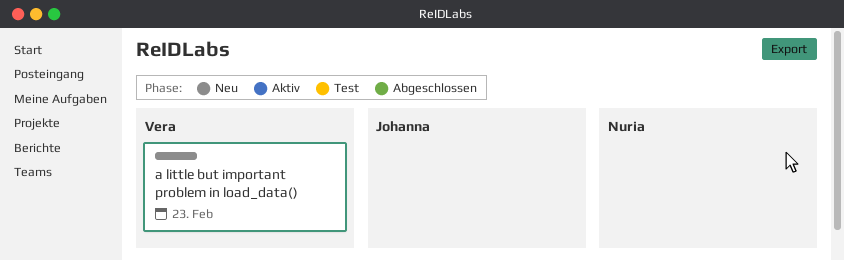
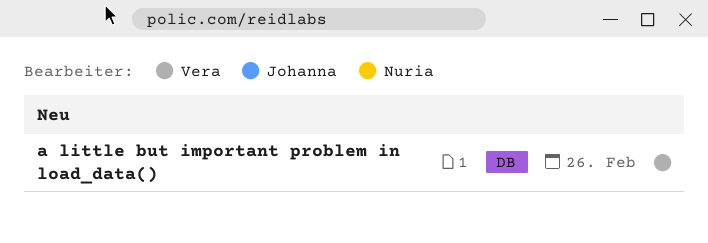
a little but important problem in load_data(), due: Feb 23 -> Feb 26

